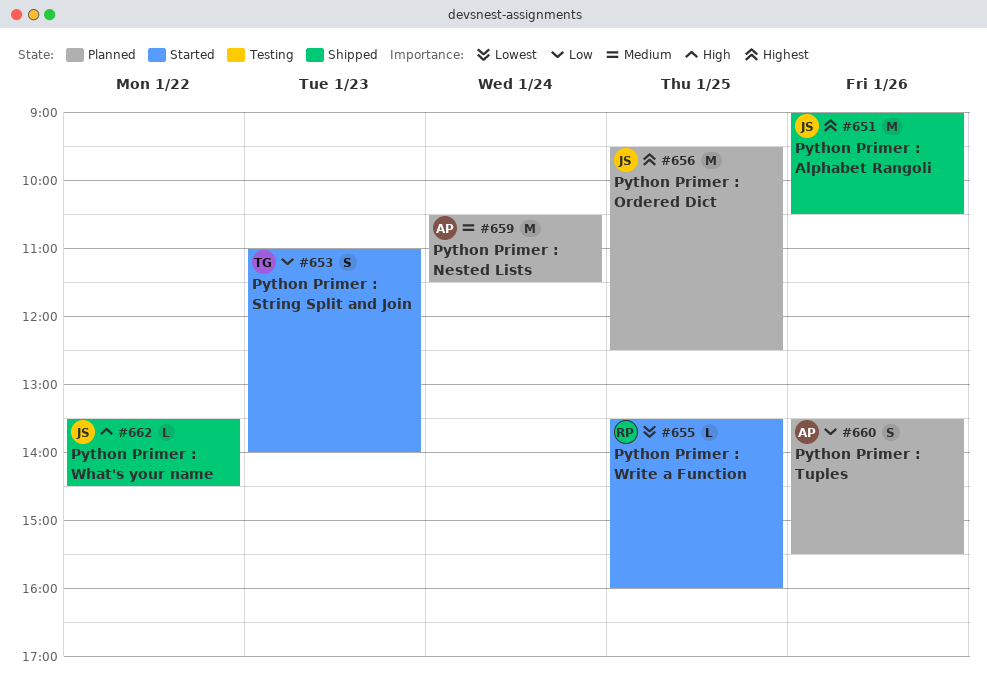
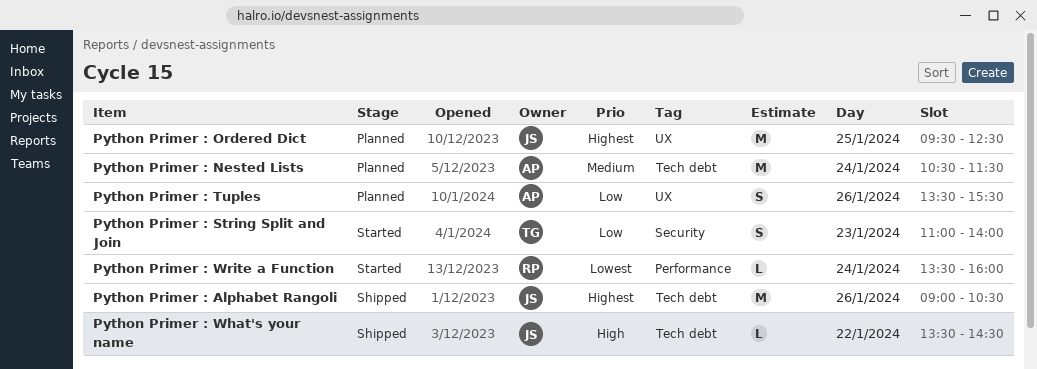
Python Primer : Write a Function, day: Jan 25 -> Jan 24

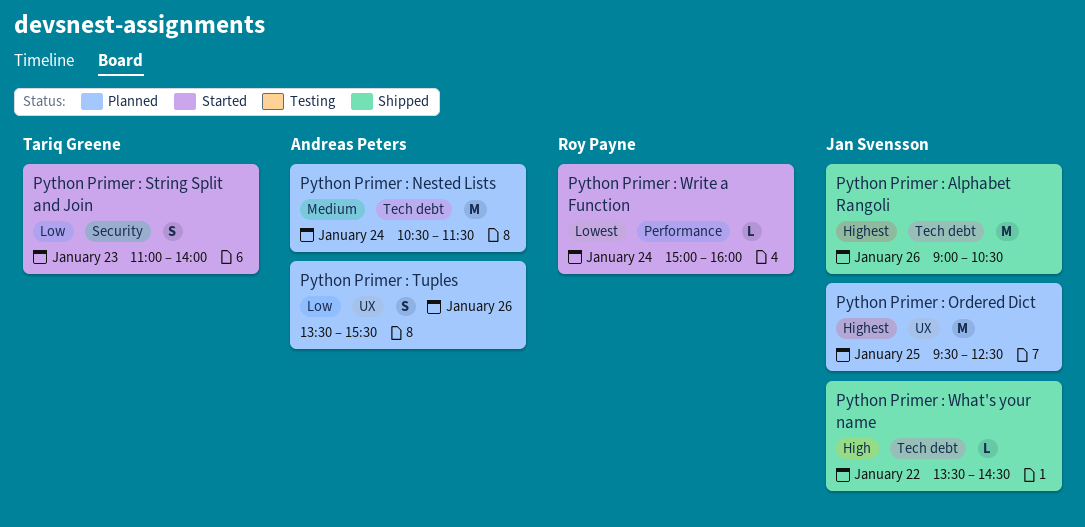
Python Primer : Write a Function, begins: 13:30 -> 15:00

